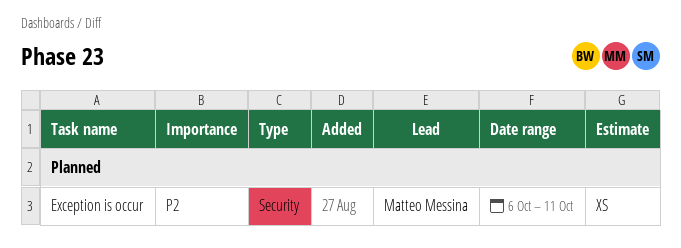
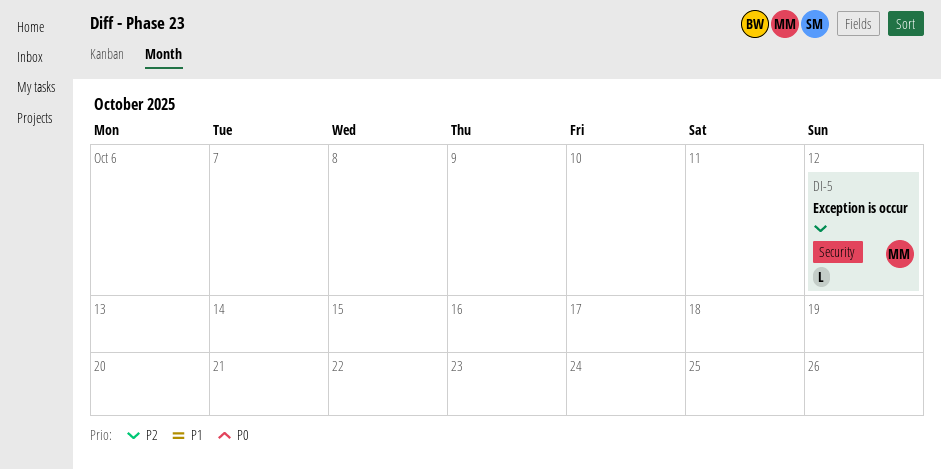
Exception is occur, estimate: XS -> L
Exception is occur, due: Oct 11 -> Oct 12

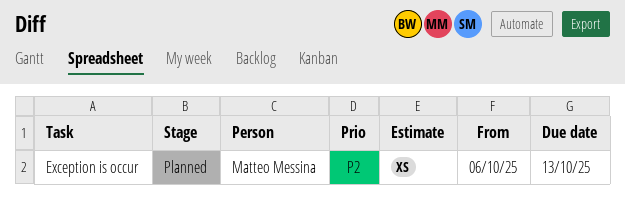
Exception is occur, estimate: L -> XS
Exception is occur, due: Oct 12 -> Oct 13

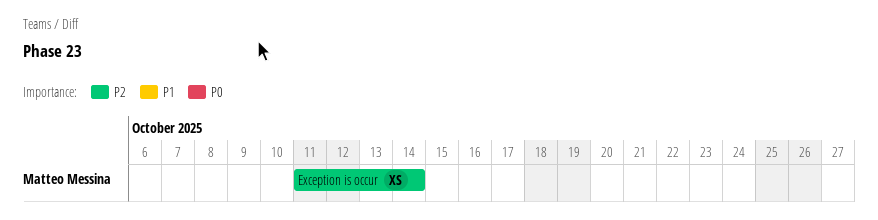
Exception is occur, start: Oct 6 -> Oct 11
Exception is occur, due: Oct 13 -> Oct 14

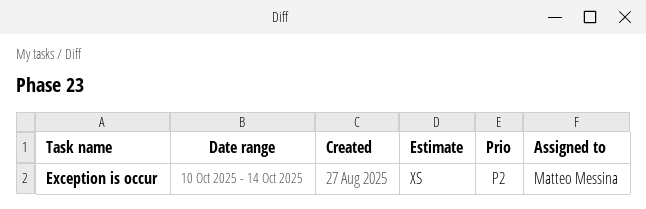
Exception is occur, start: Oct 11 -> Oct 10

